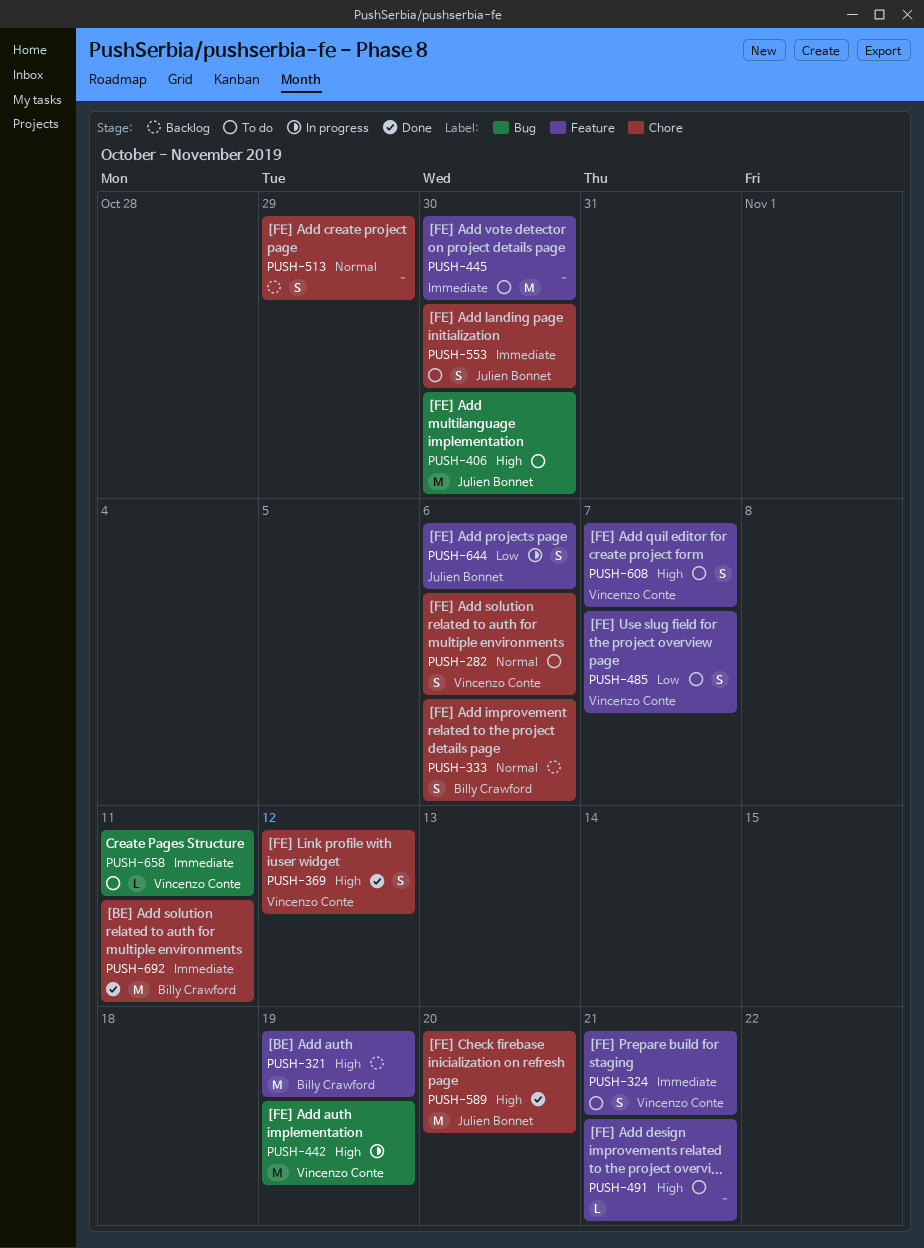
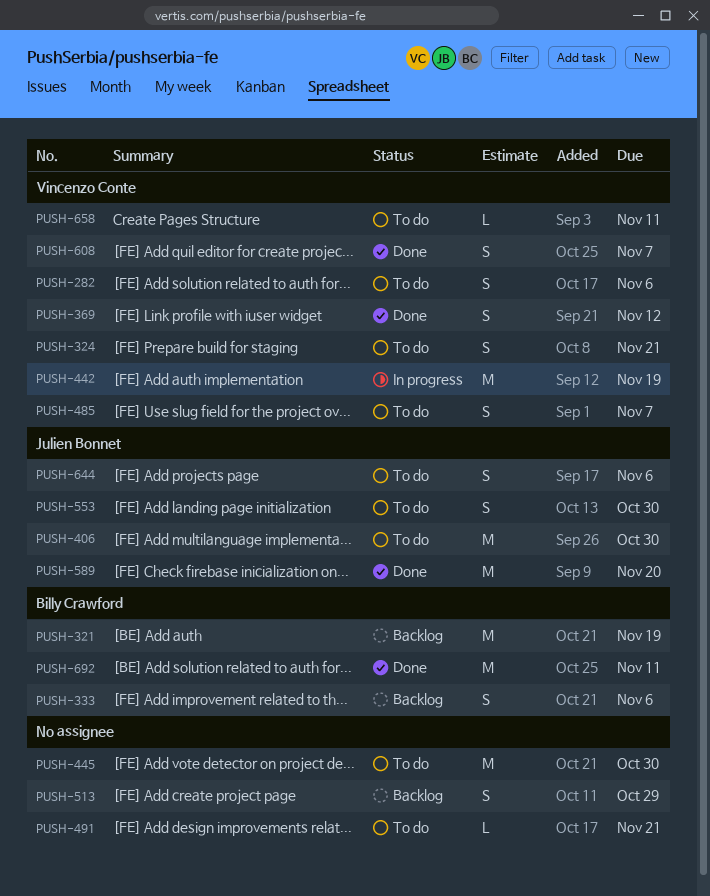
PUSH-608, status: To do -> Done
PUSH-644, status: In progress -> To do

